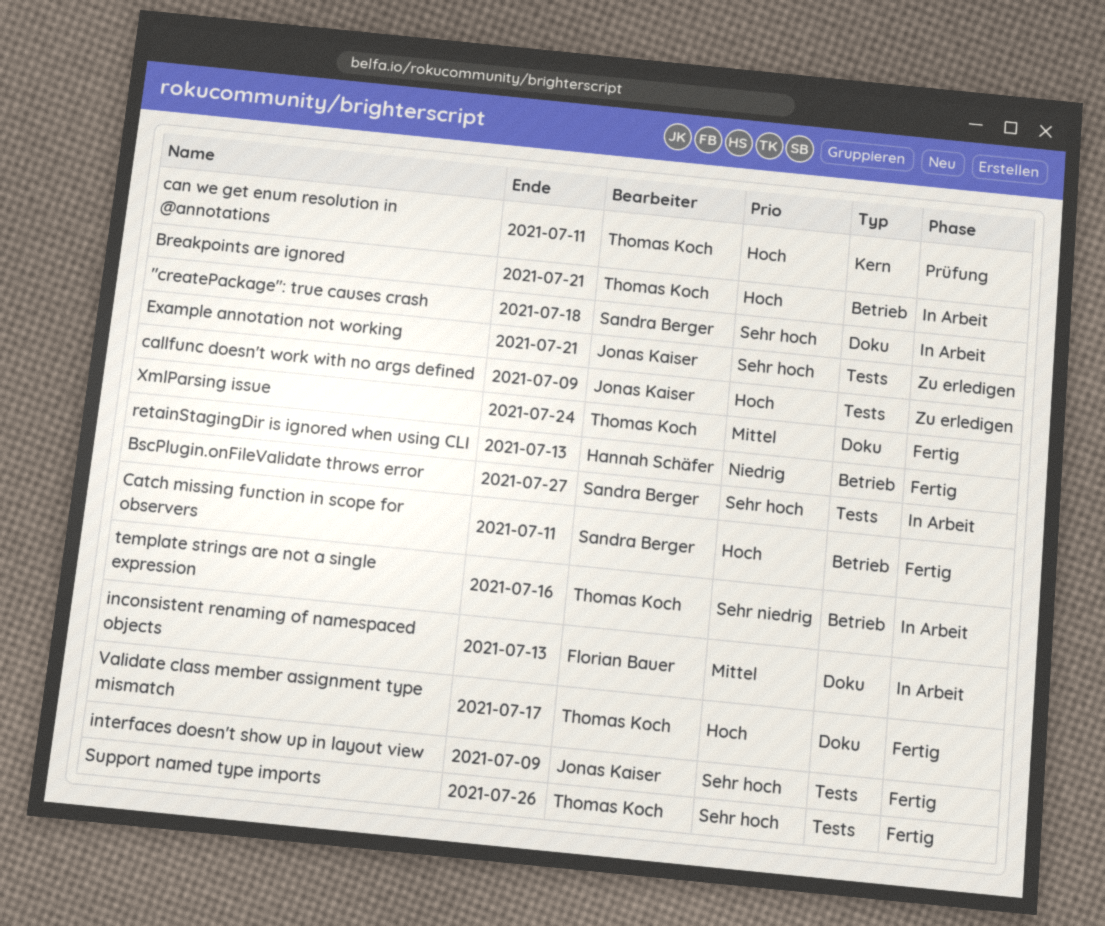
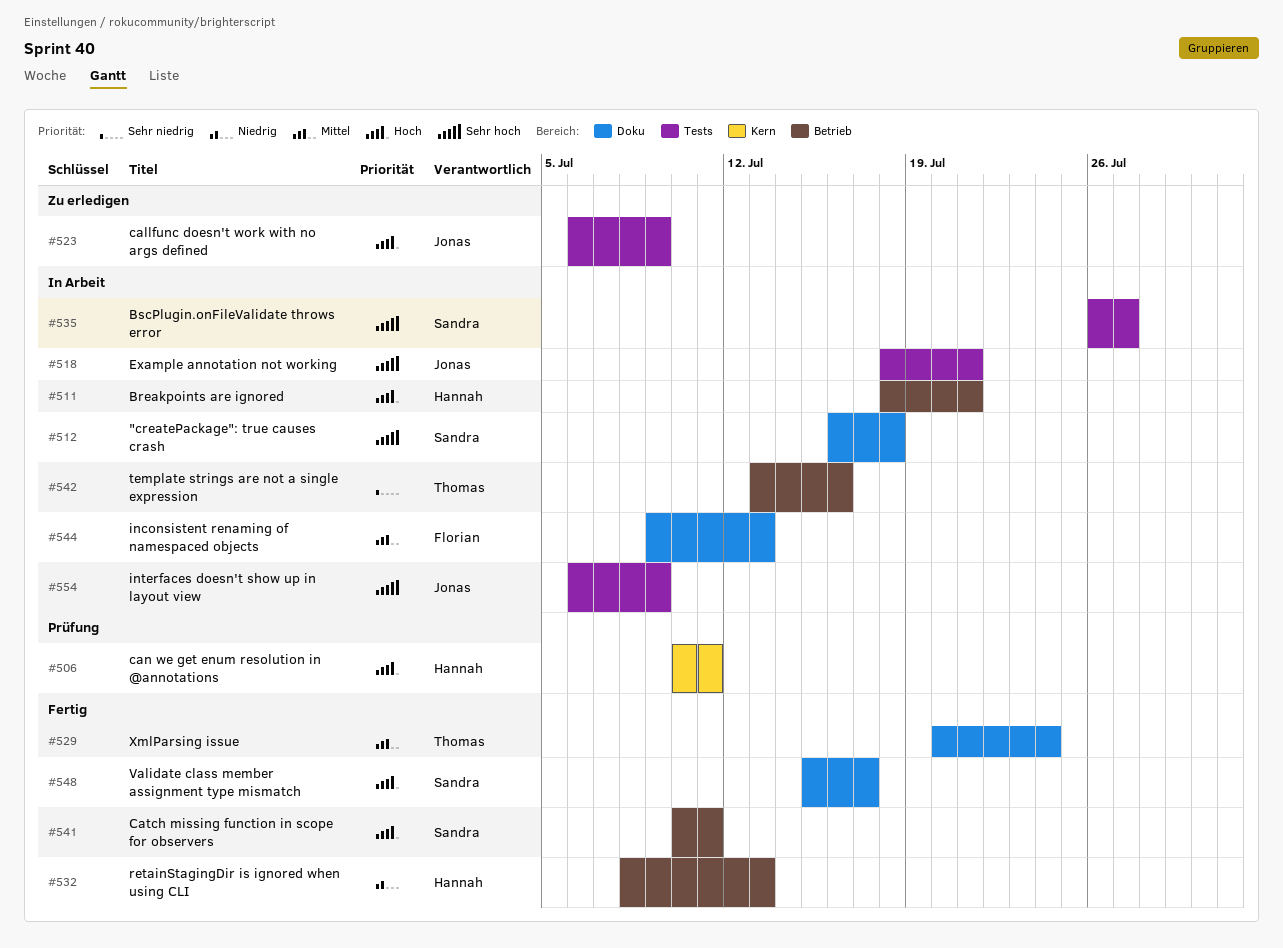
Breakpoints are ignored, owner: Thomas Koch -> Hannah Schäfer
can we get enum resolution in @annotations, owner: Thomas Koch -> Hannah Schäfer
Example annotation not working, status: Zu erledigen -> In Arbeit
interfaces doesn't show up in layout view, status: Fertig -> In Arbeit
Support named type imports: present -> none
Validate class member assignment type mismatch, owner: Thomas Koch -> Sandra Berger

